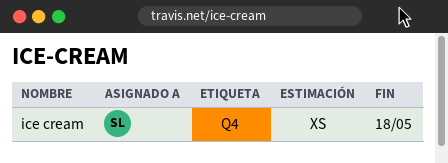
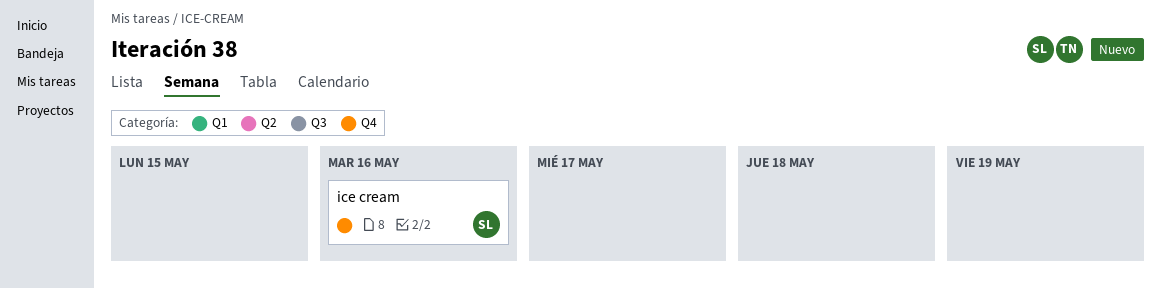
ice cream, due: May 18 -> May 16

